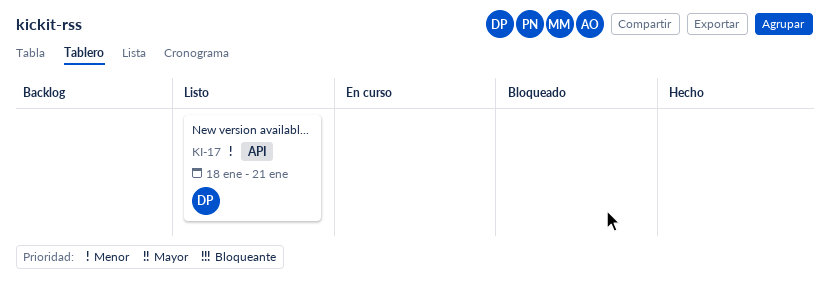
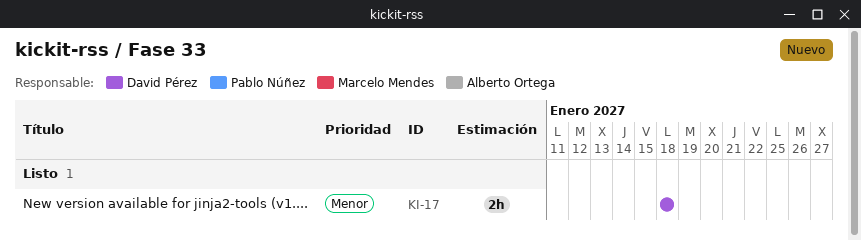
KI-17, due: Jan 21 -> Jan 18

